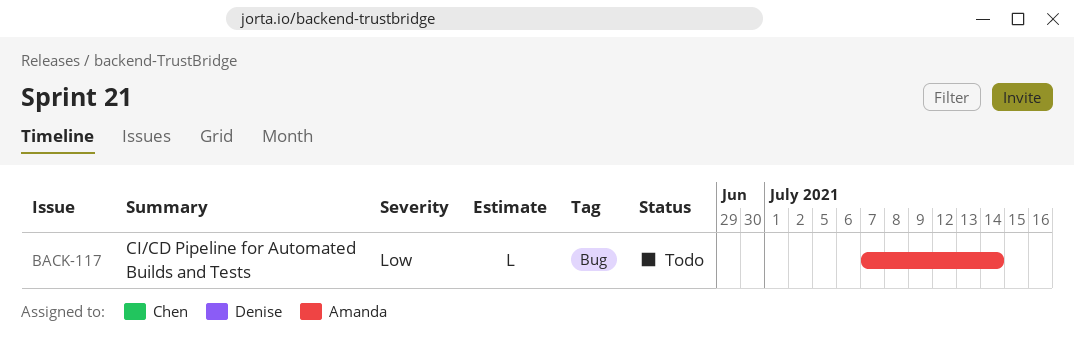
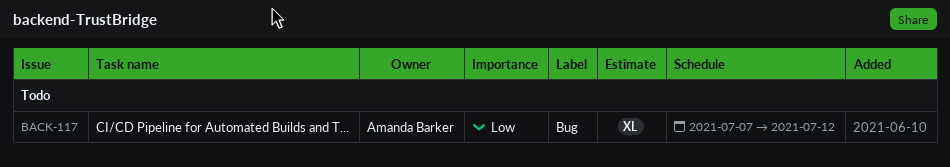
BACK-117, estimate: L -> XL
BACK-117, due: Jul 14 -> Jul 12

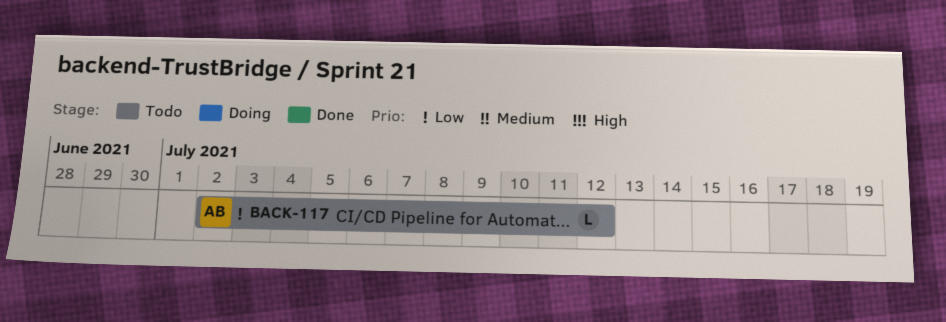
BACK-117, estimate: XL -> L
BACK-117, start: Jul 7 -> Jul 2

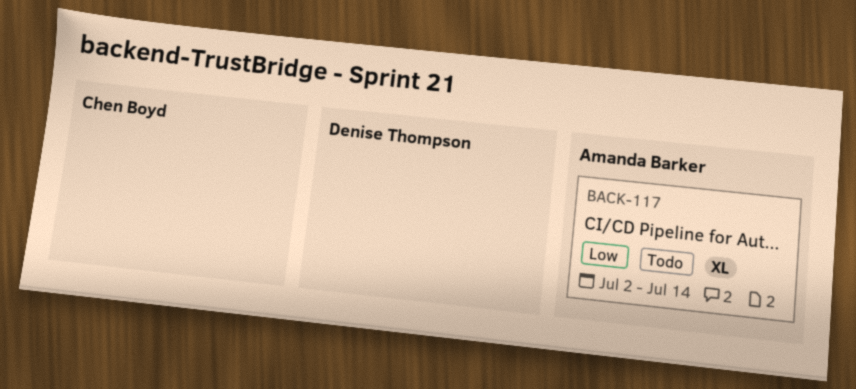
BACK-117, estimate: L -> XL
BACK-117, due: Jul 12 -> Jul 14

